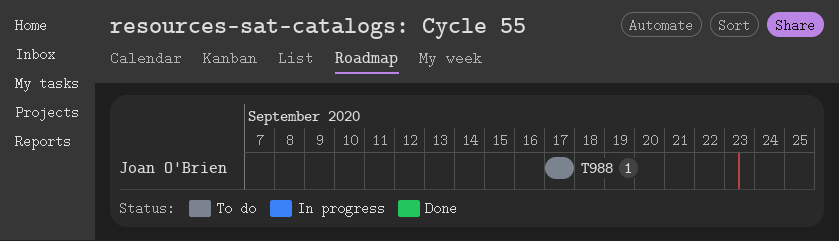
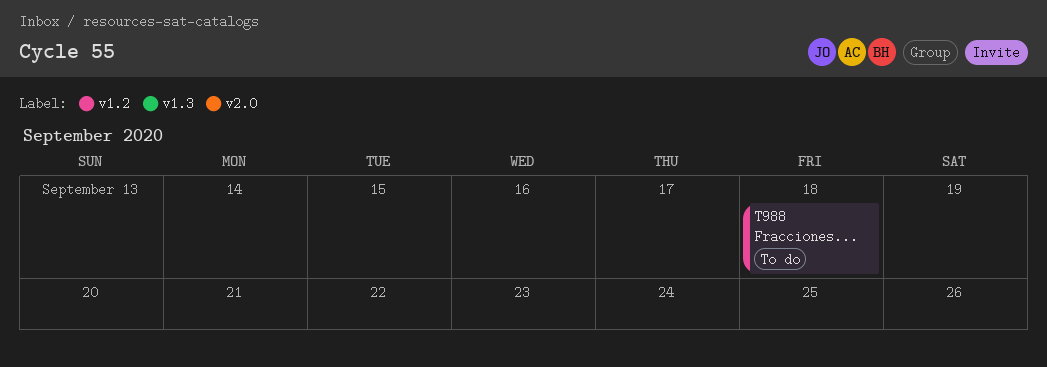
T988, due: Sep 17 -> Sep 18

